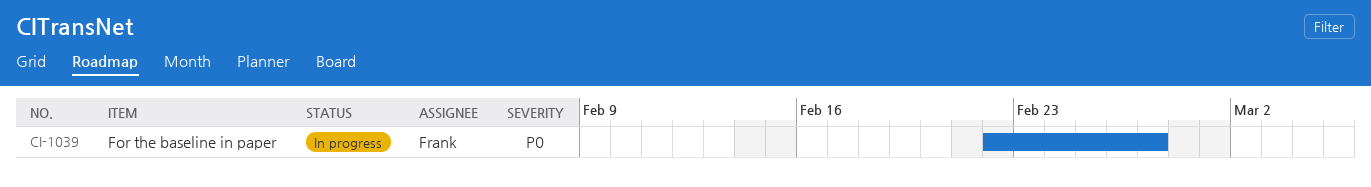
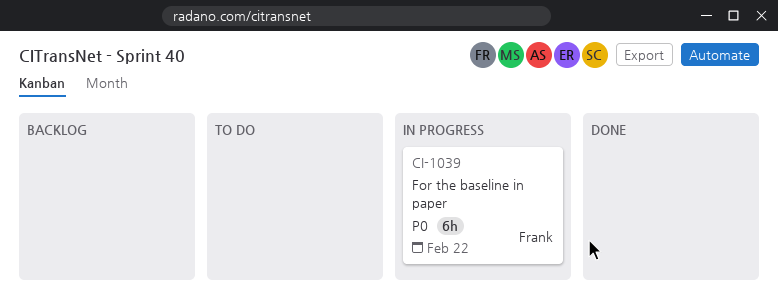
CI-1039, due: Feb 27 -> Feb 22

